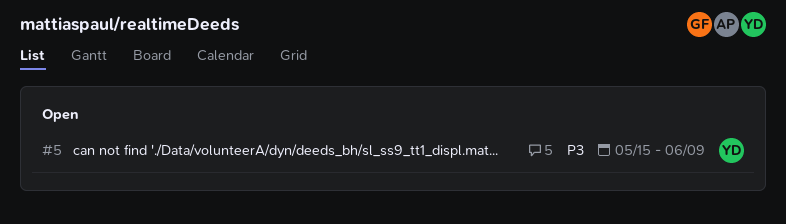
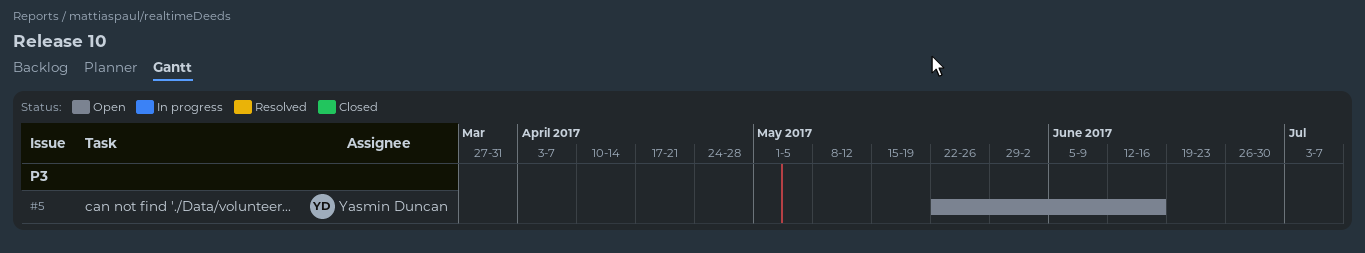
#5, start: May 15 -> May 22
#5, due: Jun 9 -> Jun 16

